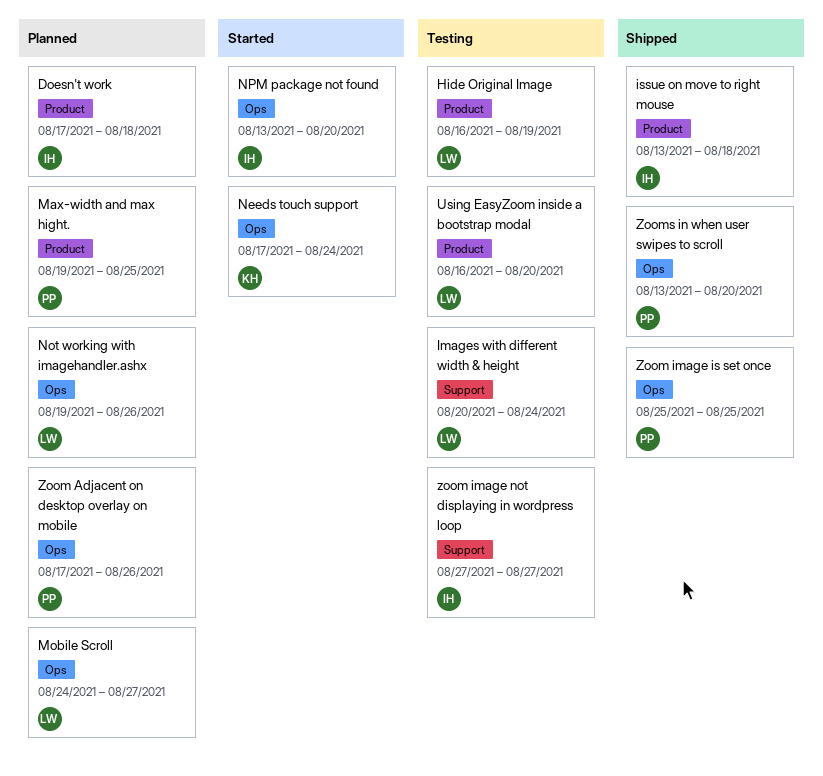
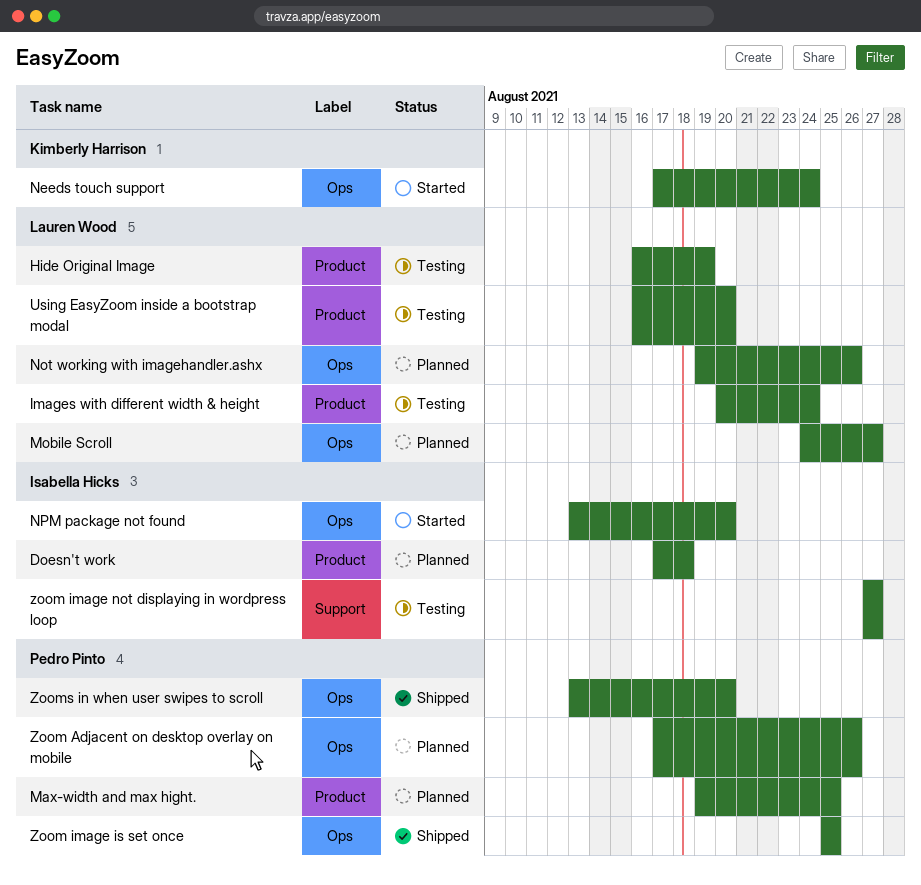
Images with different width & height, label: Support -> Product
issue on move to right mouse: present -> none

